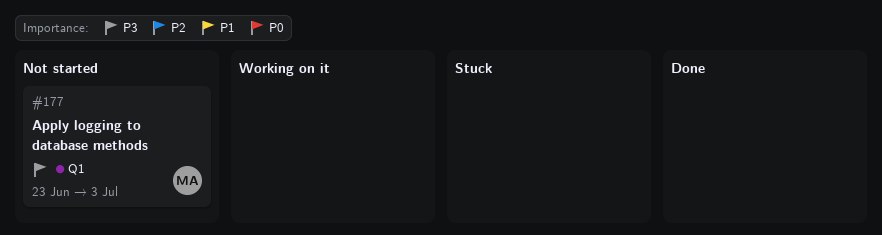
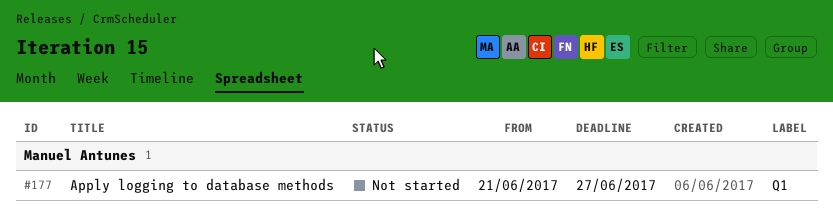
#177, start: Jun 23 -> Jun 21
#177, due: Jul 3 -> Jun 27

